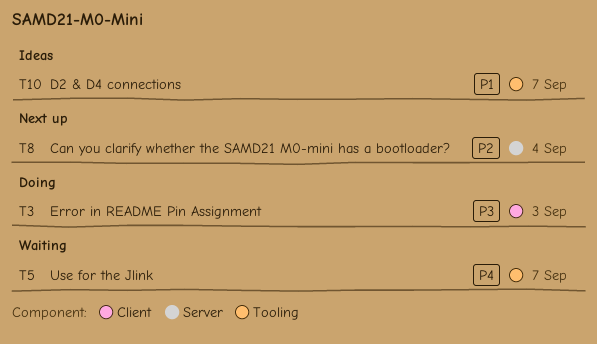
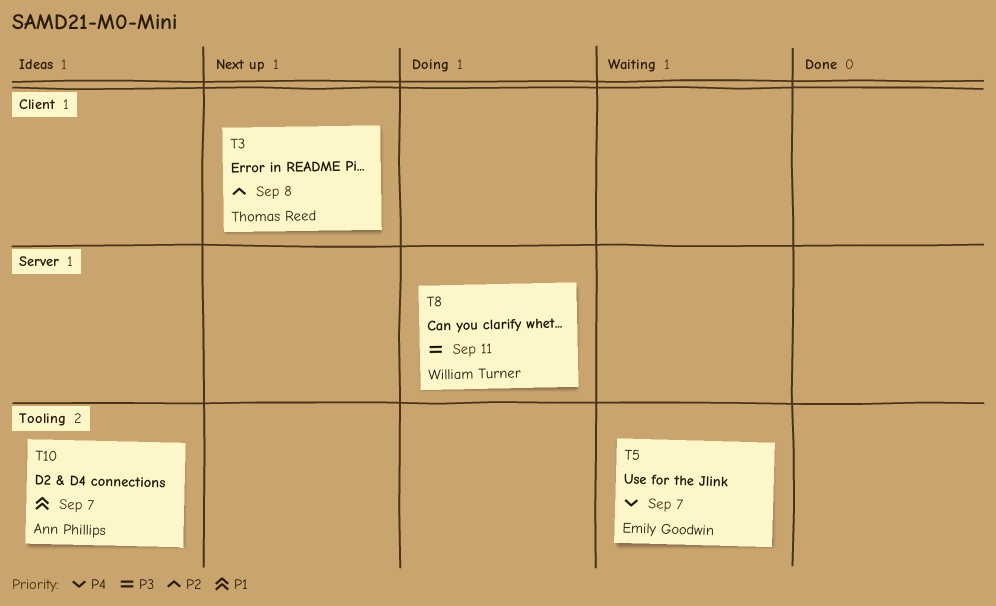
T3, status: Doing -> Next up
T3, priority: P3 -> P2
T3, due: Sep 3 -> Sep 8
T8, status: Next up -> Doing
T8, priority: P2 -> P3
T8, due: Sep 4 -> Sep 11

